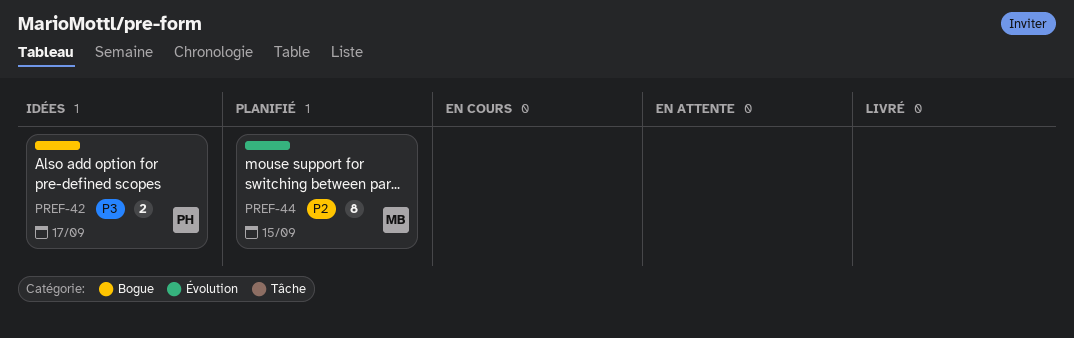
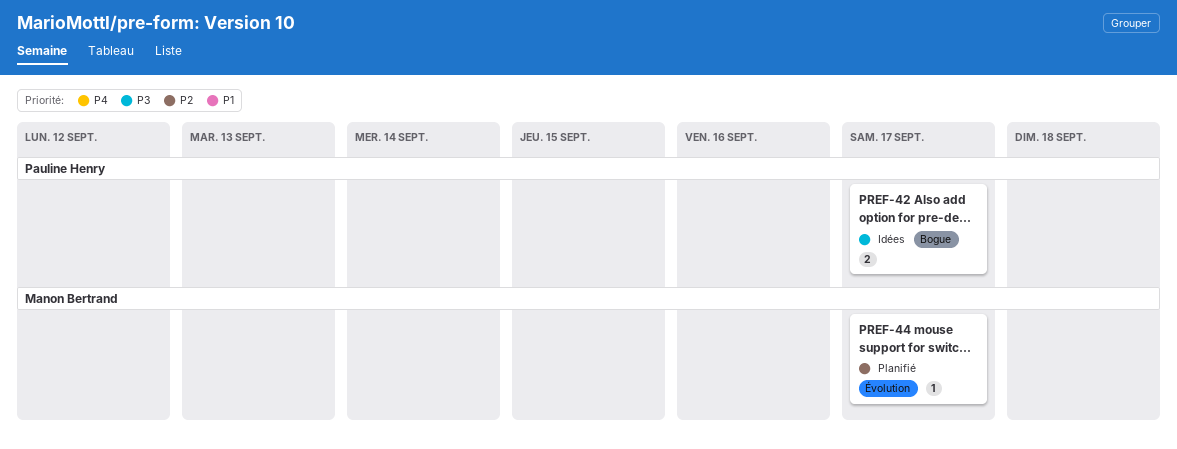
PREF-44, estimate: 8 -> 1
PREF-44, due: Sep 15 -> Sep 17

